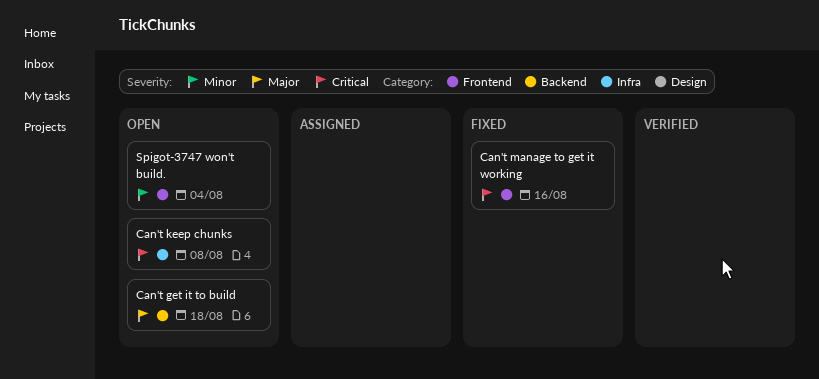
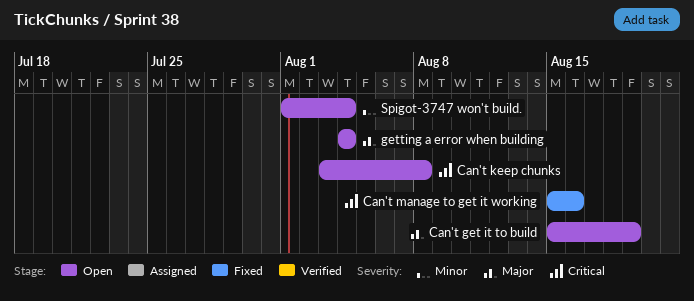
Can't get it to build, due: Aug 18 -> Aug 19
getting a error when building: none -> present

